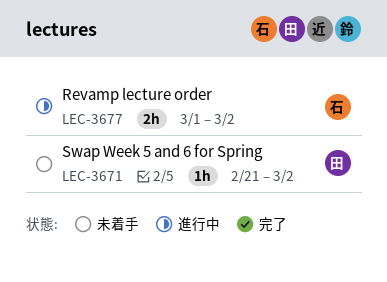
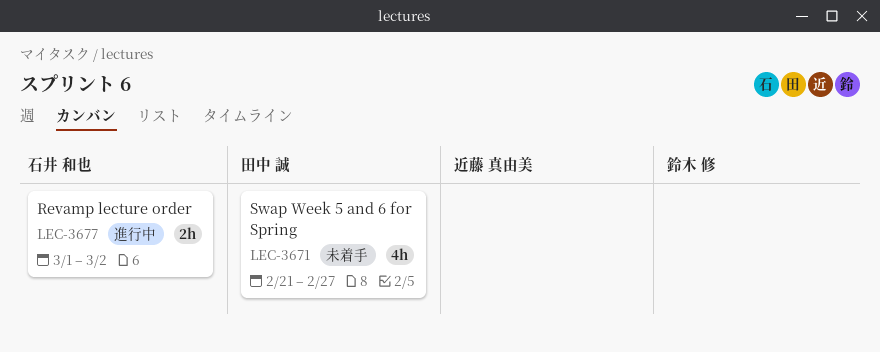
LEC-3671, estimate: 1h -> 4h
LEC-3671, due: Mar 2 -> Feb 27

